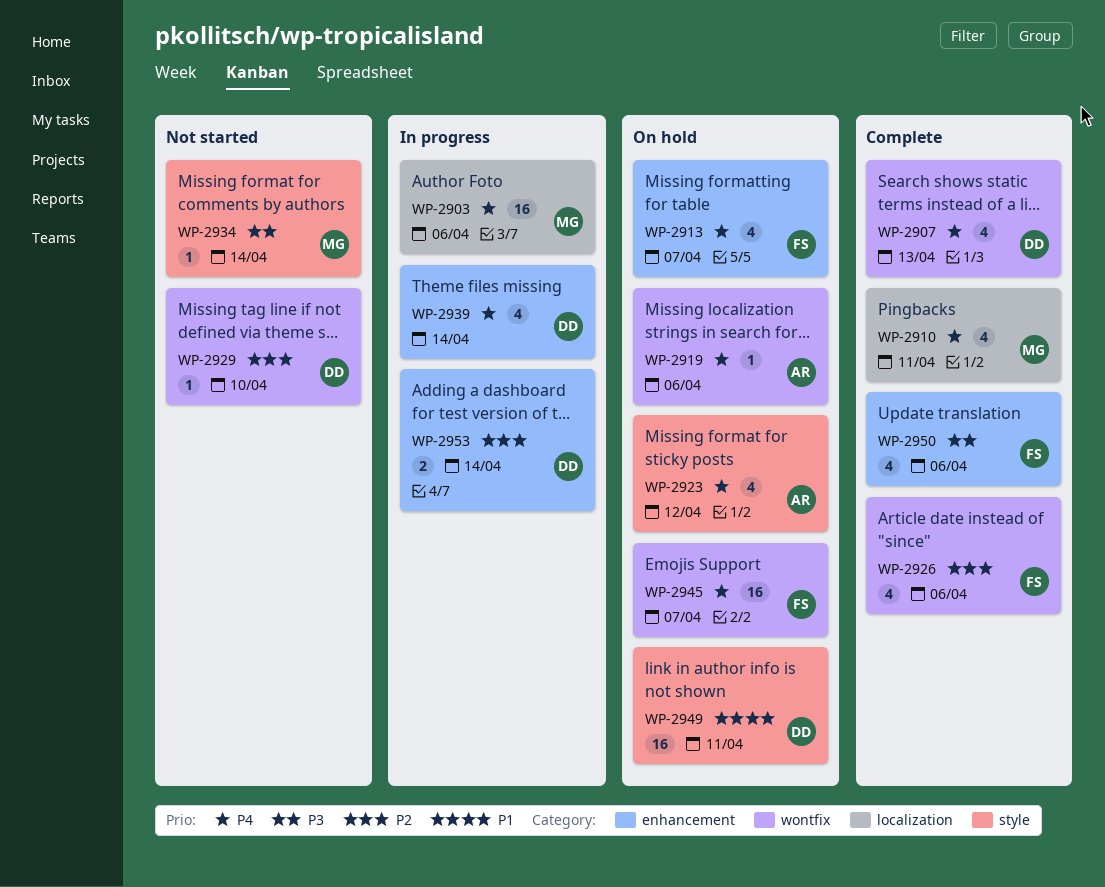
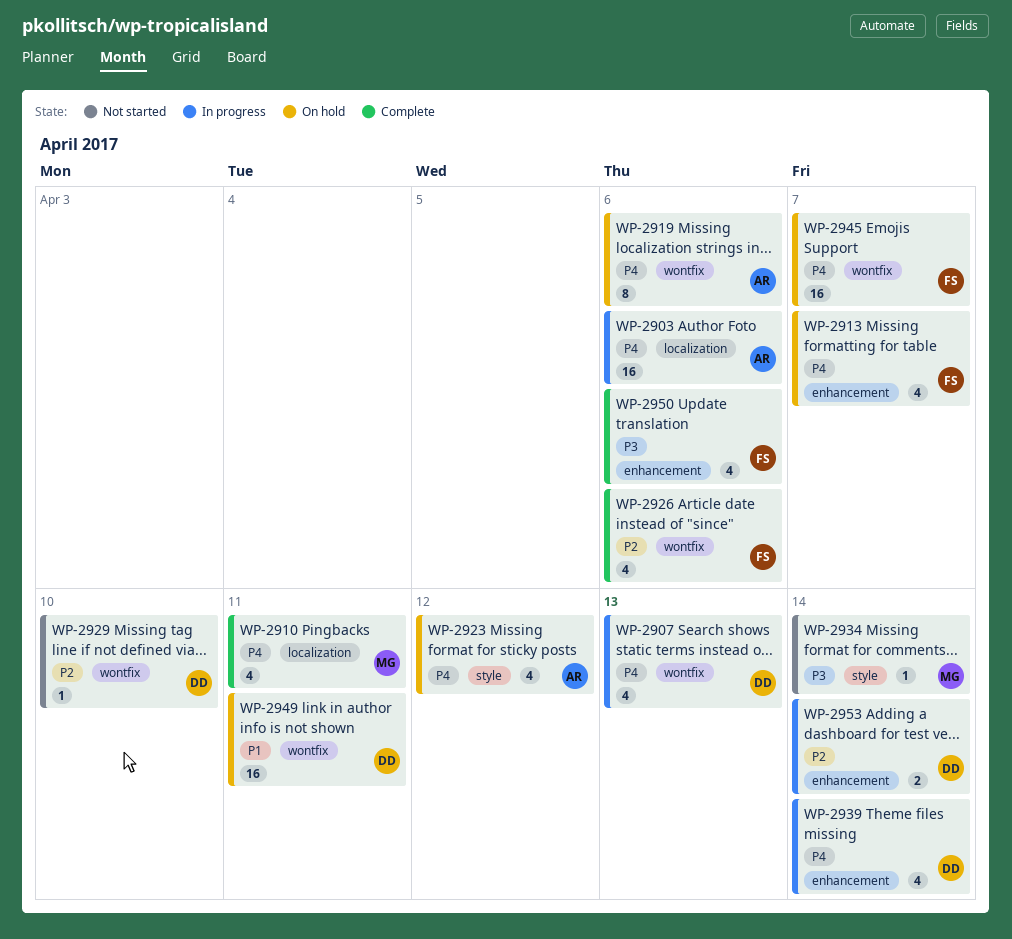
WP-2903, owner: MG -> AR
WP-2907, status: Complete -> In progress
WP-2919, estimate: 1 -> 8
WP-2949, label: style -> wontfix

